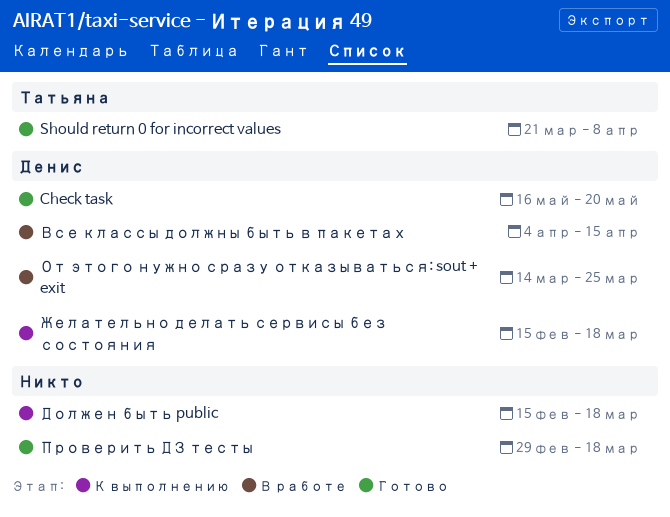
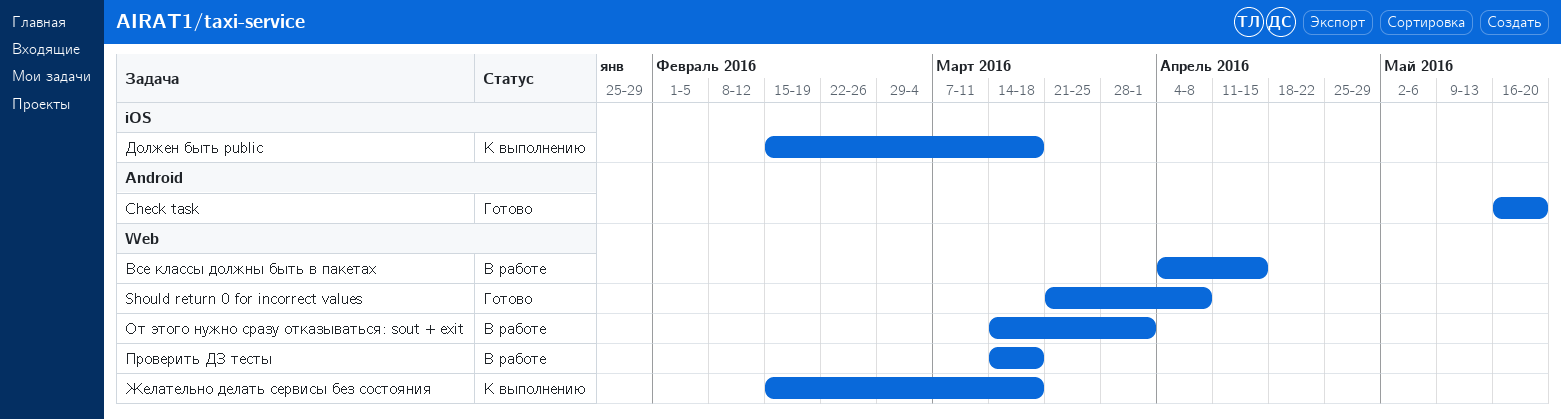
От этого нужно сразу отказываться: sout + exit, due: Mar 25 -> Apr 1
Проверить ДЗ тесты, status: Готово -> В работе
Проверить ДЗ тесты, start: Feb 29 -> Mar 14

